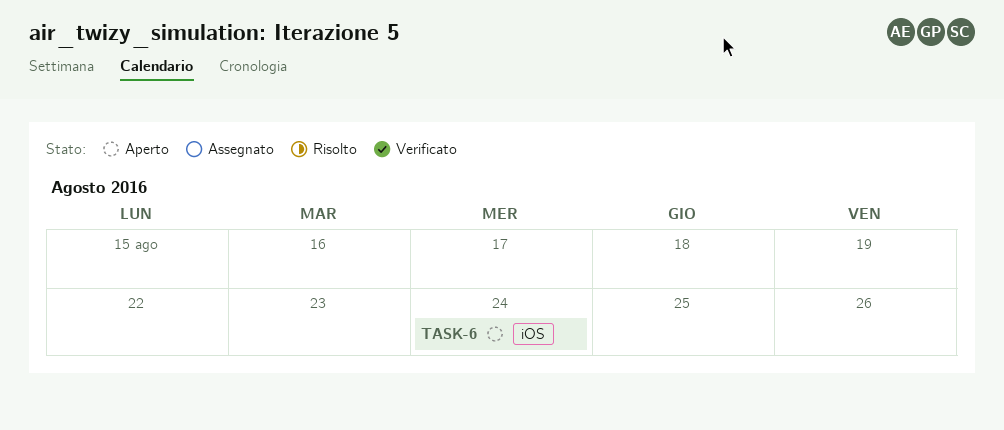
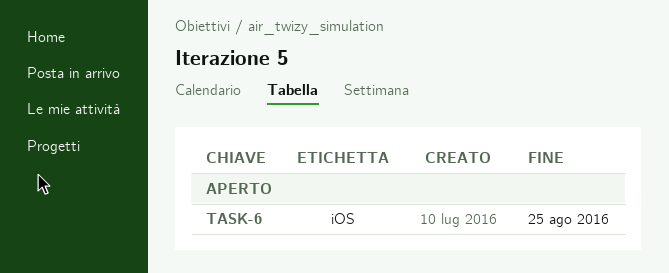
TASK-6, due: Aug 24 -> Aug 25

